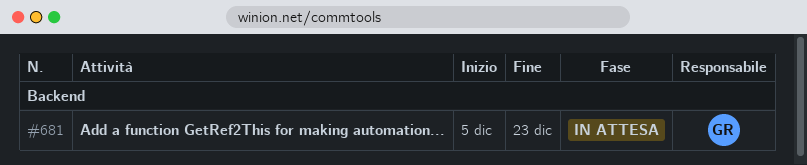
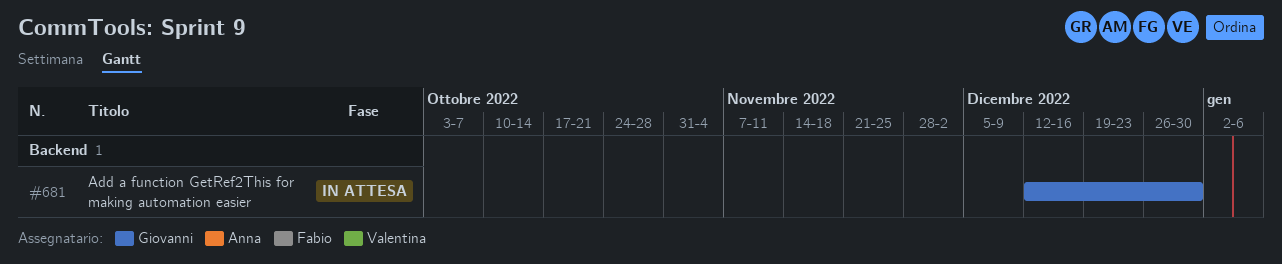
#681, start: Dec 5 -> Dec 12
#681, due: Dec 23 -> Dec 30

